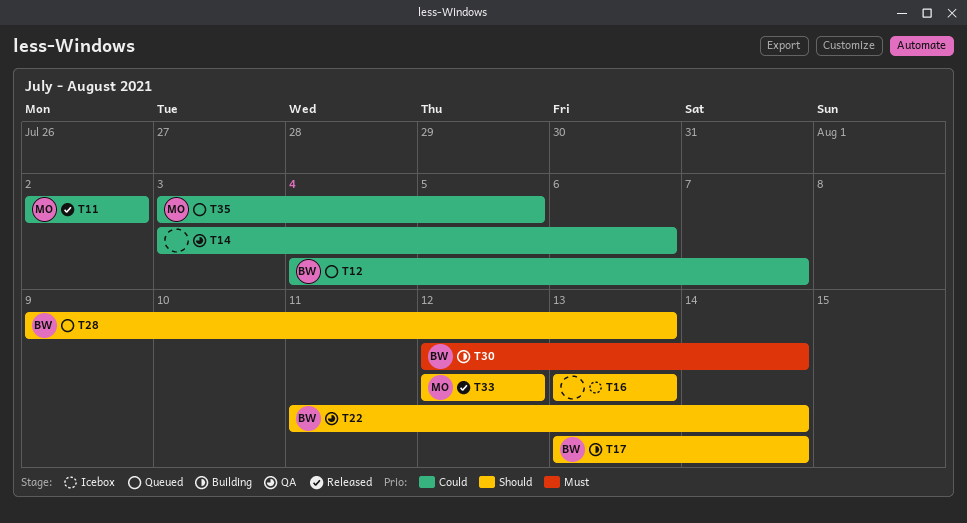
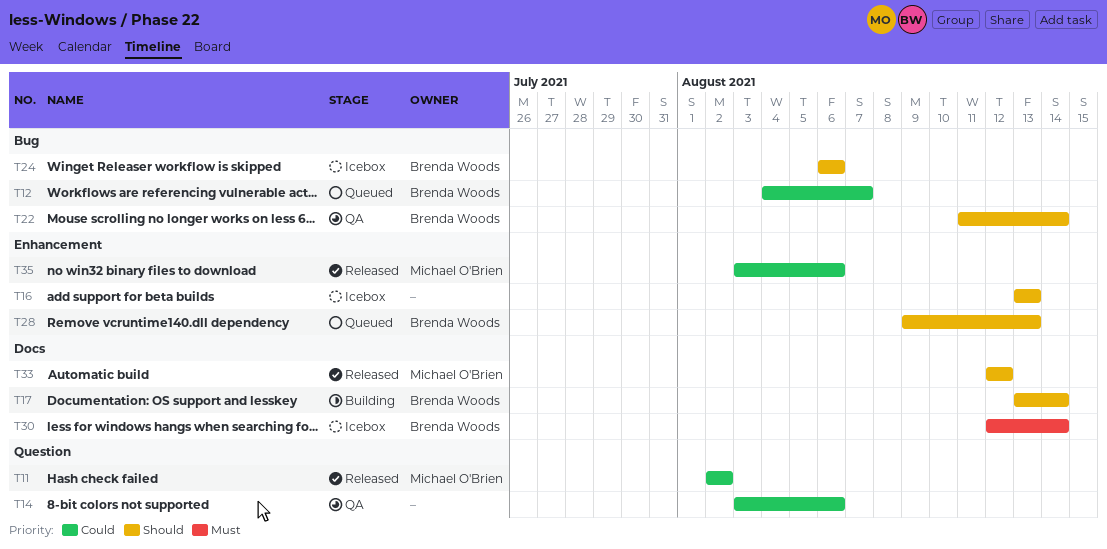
T24: none -> present
T30, status: Building -> Icebox
T35, status: Queued -> Released
T35, due: Aug 5 -> Aug 6

